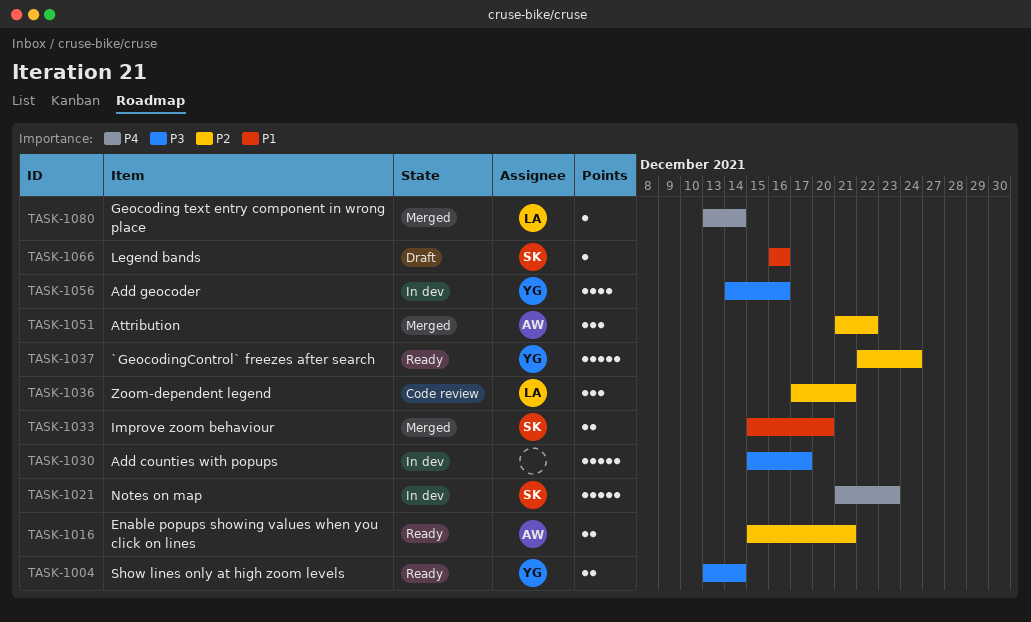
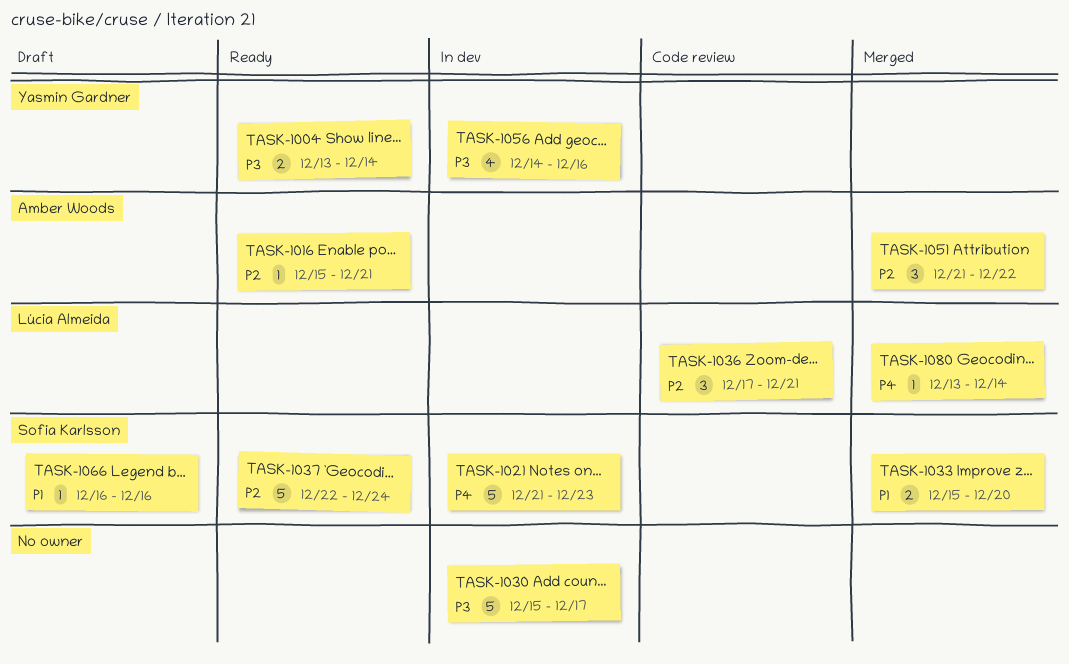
TASK-1016, estimate: 2 -> 1
TASK-1037, owner: Yasmin Gardner -> Sofia Karlsson

